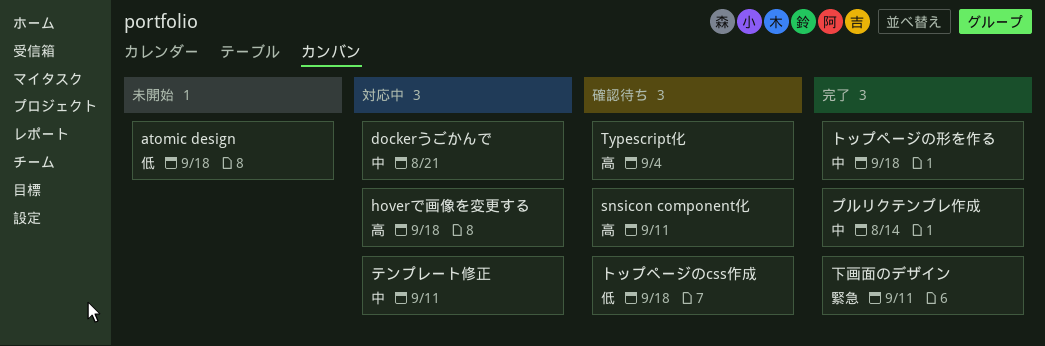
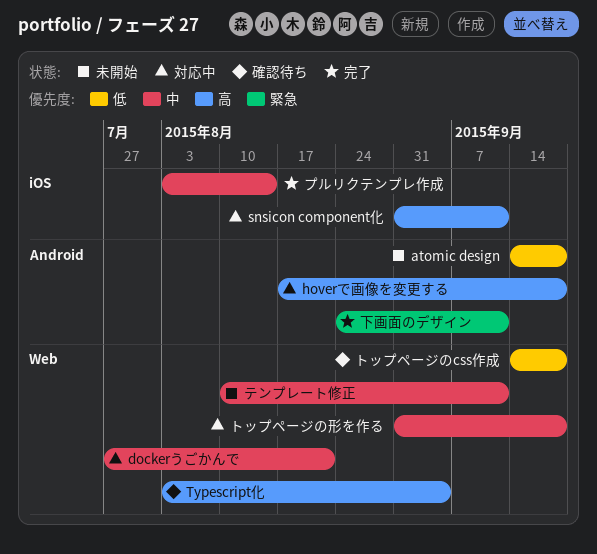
snsicon component化, status: 確認待ち -> 対応中
テンプレート修正, status: 対応中 -> 未開始
トップページの形を作る, status: 完了 -> 対応中

